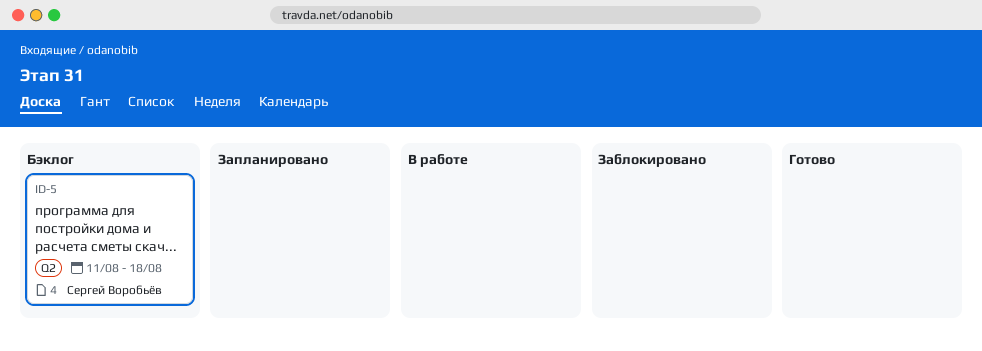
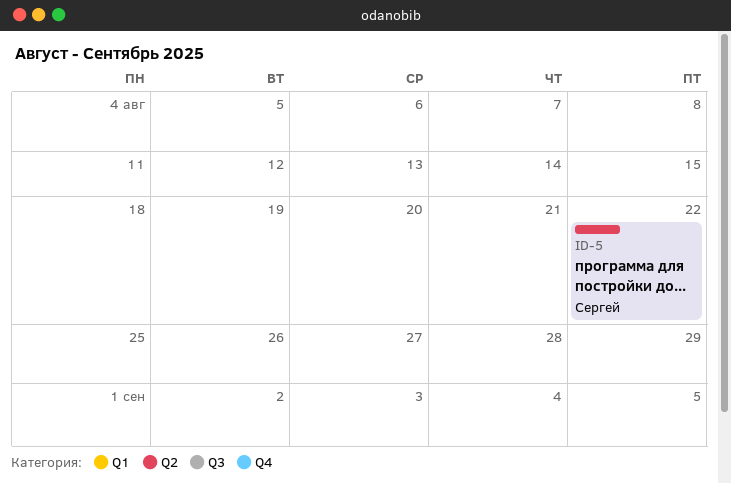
ID-5, due: Aug 18 -> Aug 22

